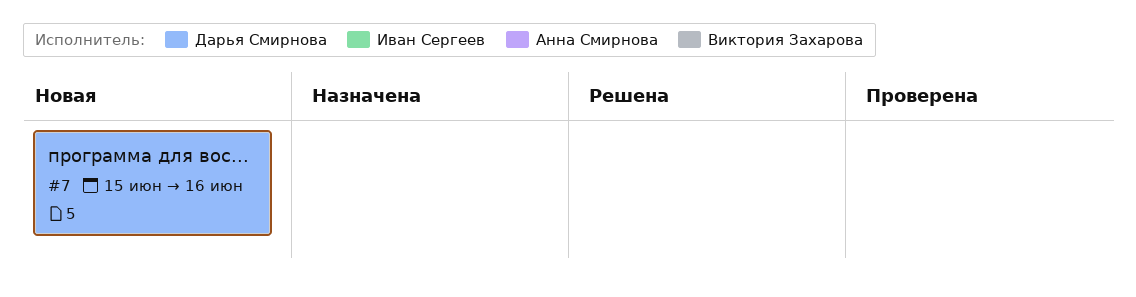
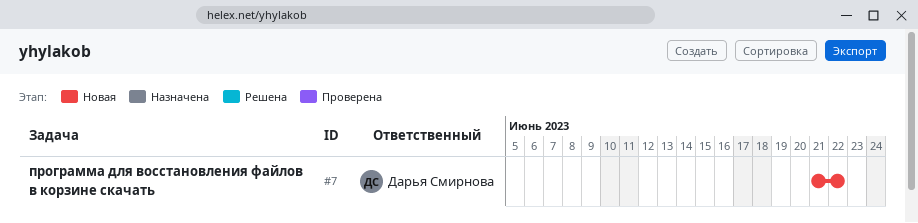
#7, start: Jun 15 -> Jun 21
#7, due: Jun 16 -> Jun 22

